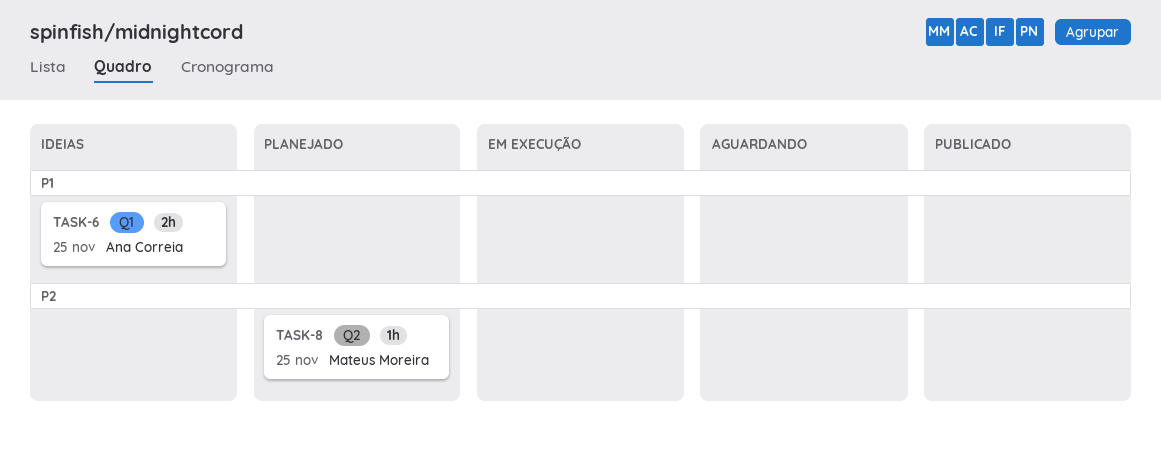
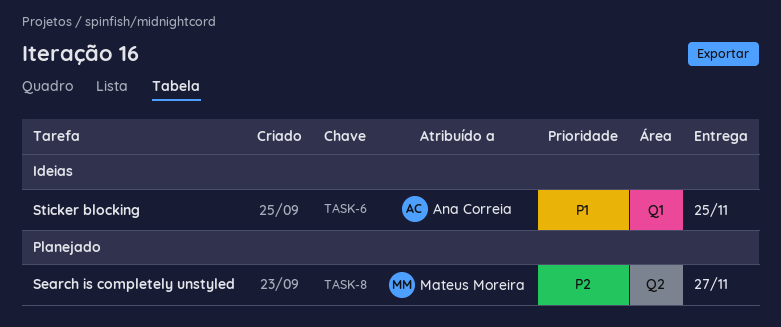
TASK-8, due: Nov 25 -> Nov 27

